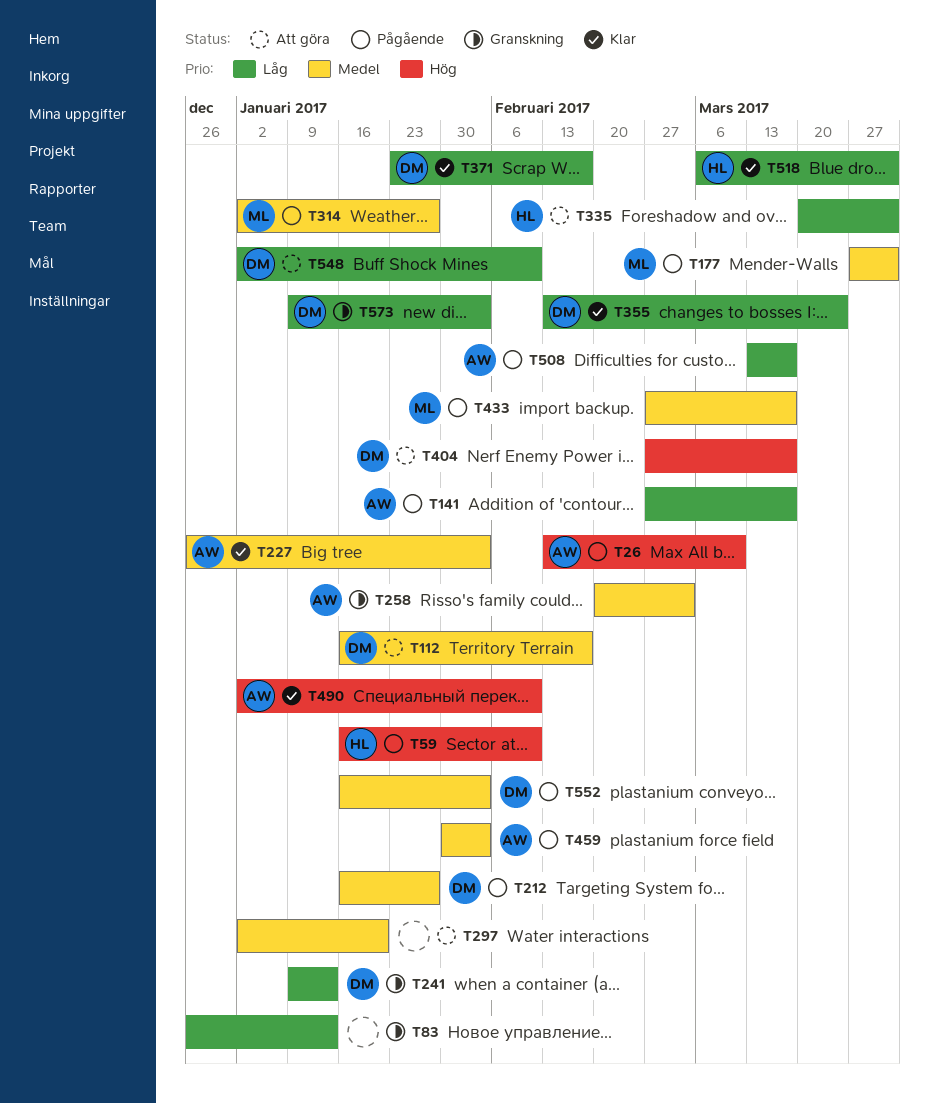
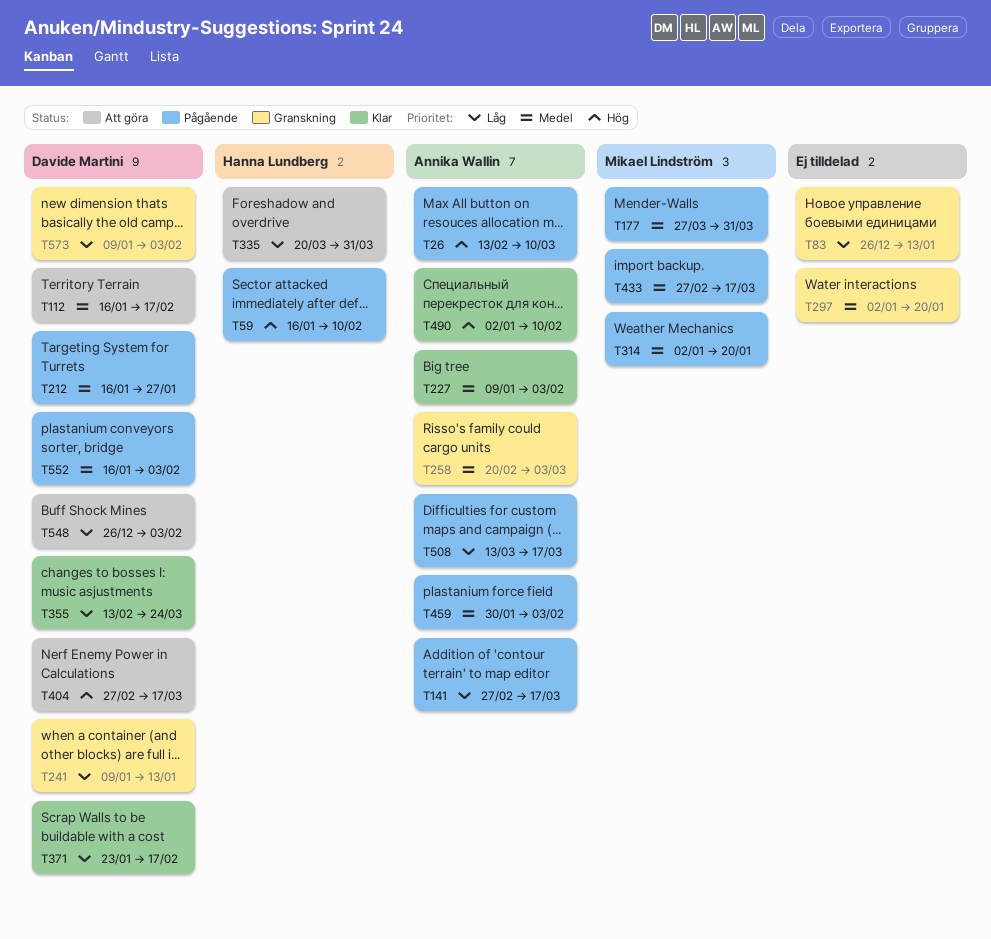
T227, start: Dec 26 -> Jan 9
T297, status: Att göra -> Granskning
T314, due: Jan 27 -> Jan 20
T518: present -> none
T548, start: Jan 2 -> Dec 26
T548, due: Feb 10 -> Feb 3

